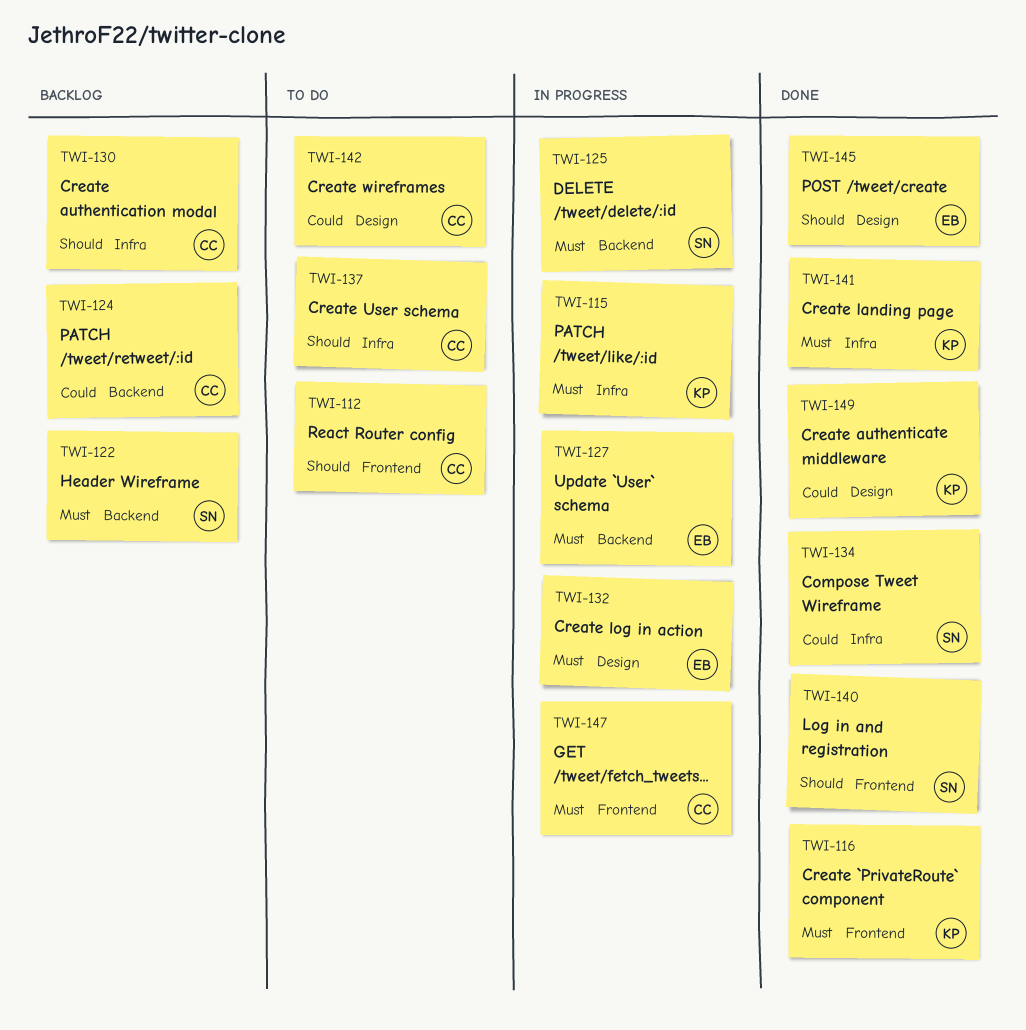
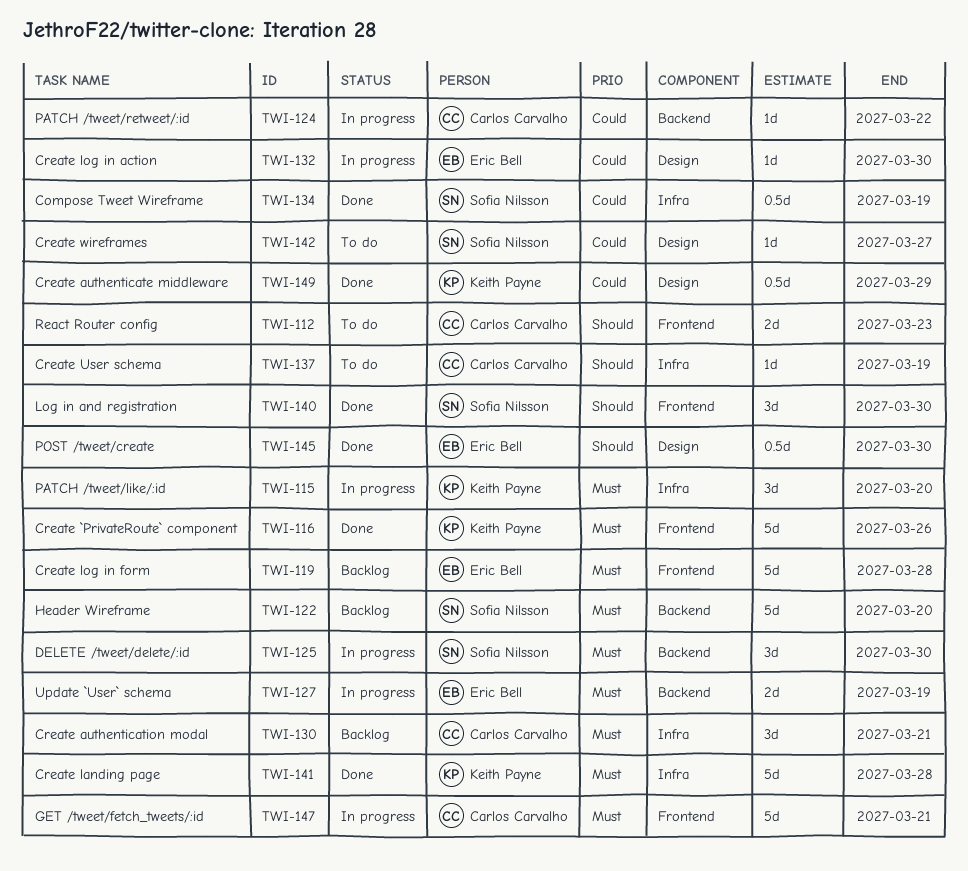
TWI-119: none -> present
TWI-124, status: Backlog -> In progress
TWI-130, priority: Should -> Must
TWI-132, priority: Must -> Could
TWI-142, owner: Carlos Carvalho -> Sofia Nilsson

